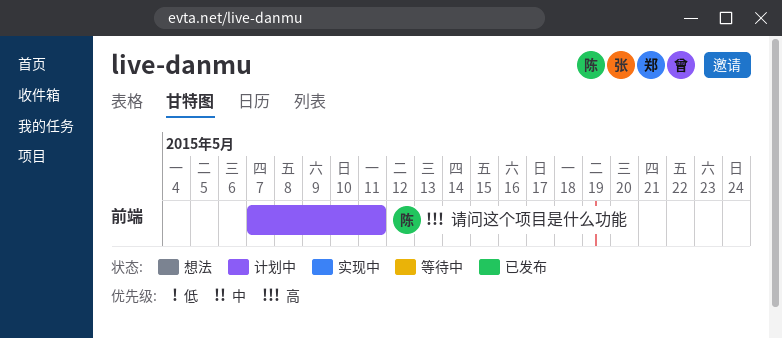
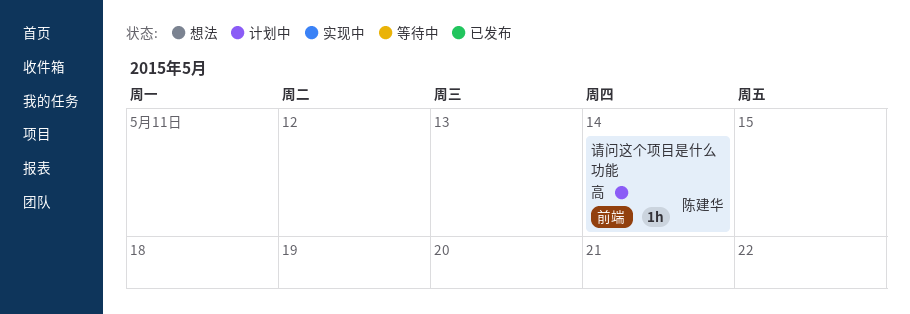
请问这个项目是什么功能, due: May 11 -> May 14

